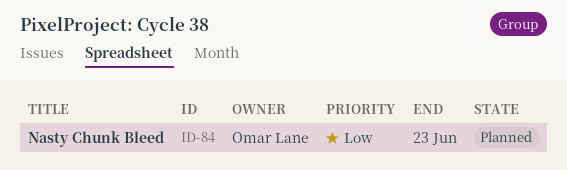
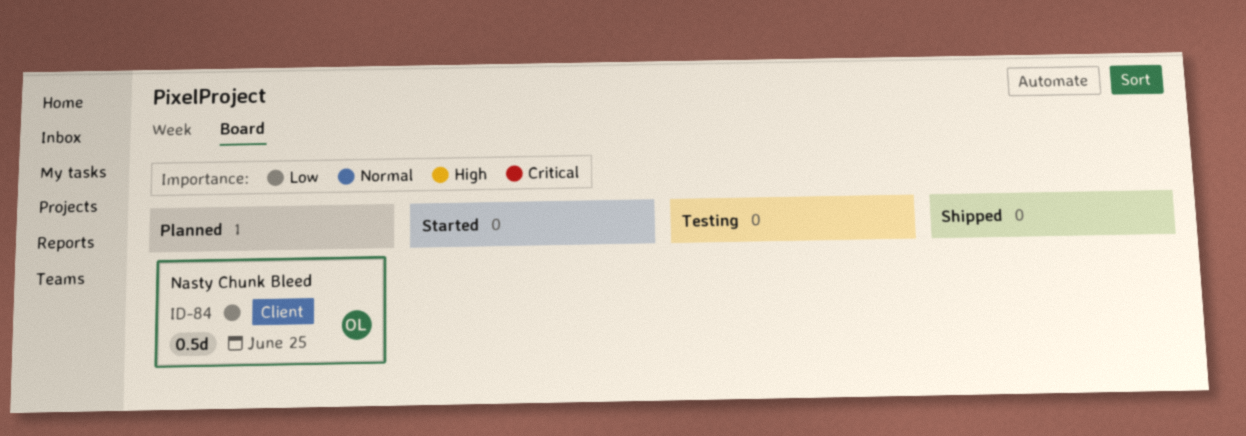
ID-84, due: Jun 23 -> Jun 25

